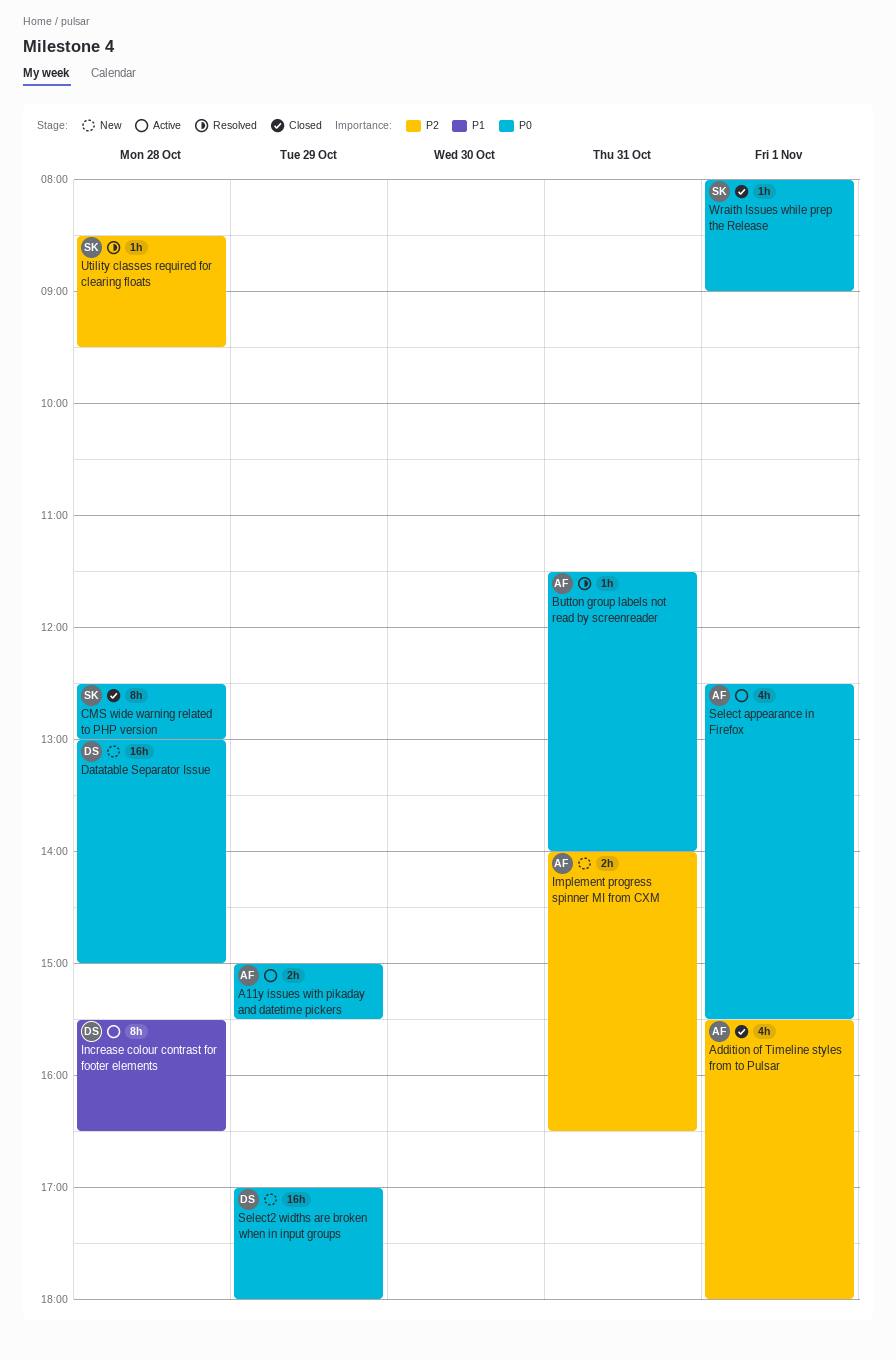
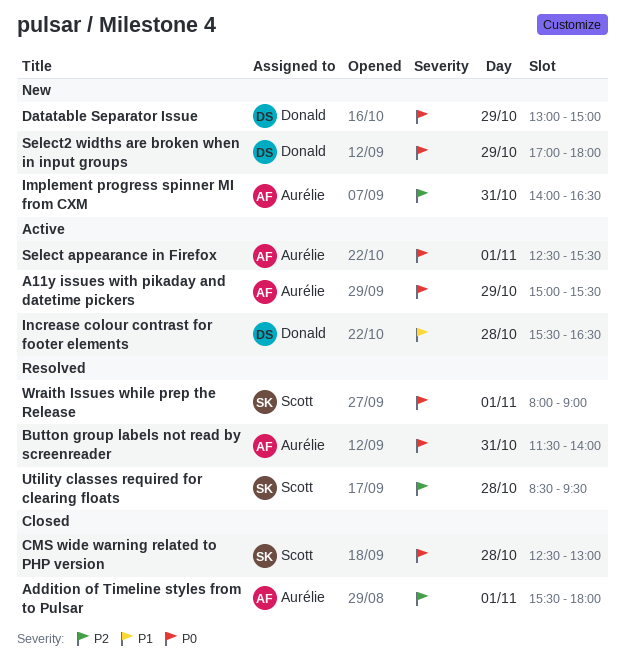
Datatable Separator Issue, day: Oct 28 -> Oct 29
Wraith Issues while prep the Release, status: Closed -> Resolved

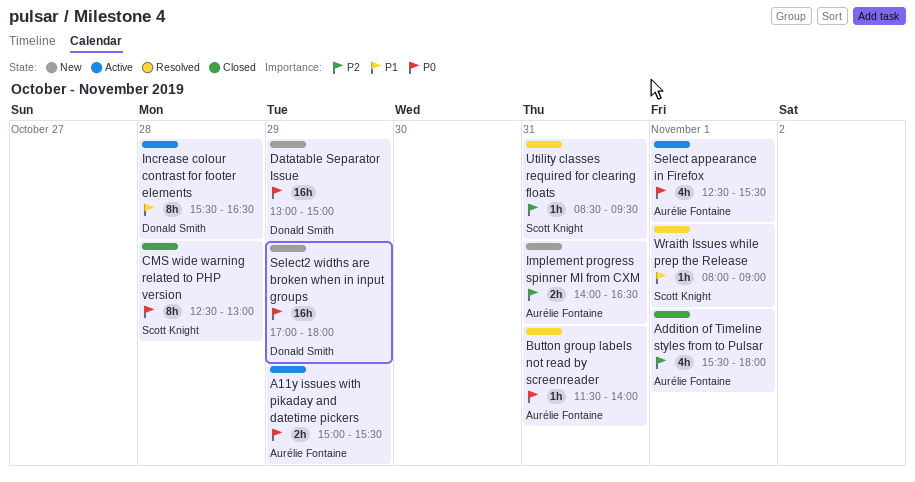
Utility classes required for clearing floats, day: Oct 28 -> Oct 31
Wraith Issues while prep the Release, priority: P0 -> P1

